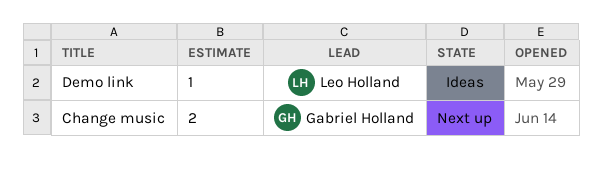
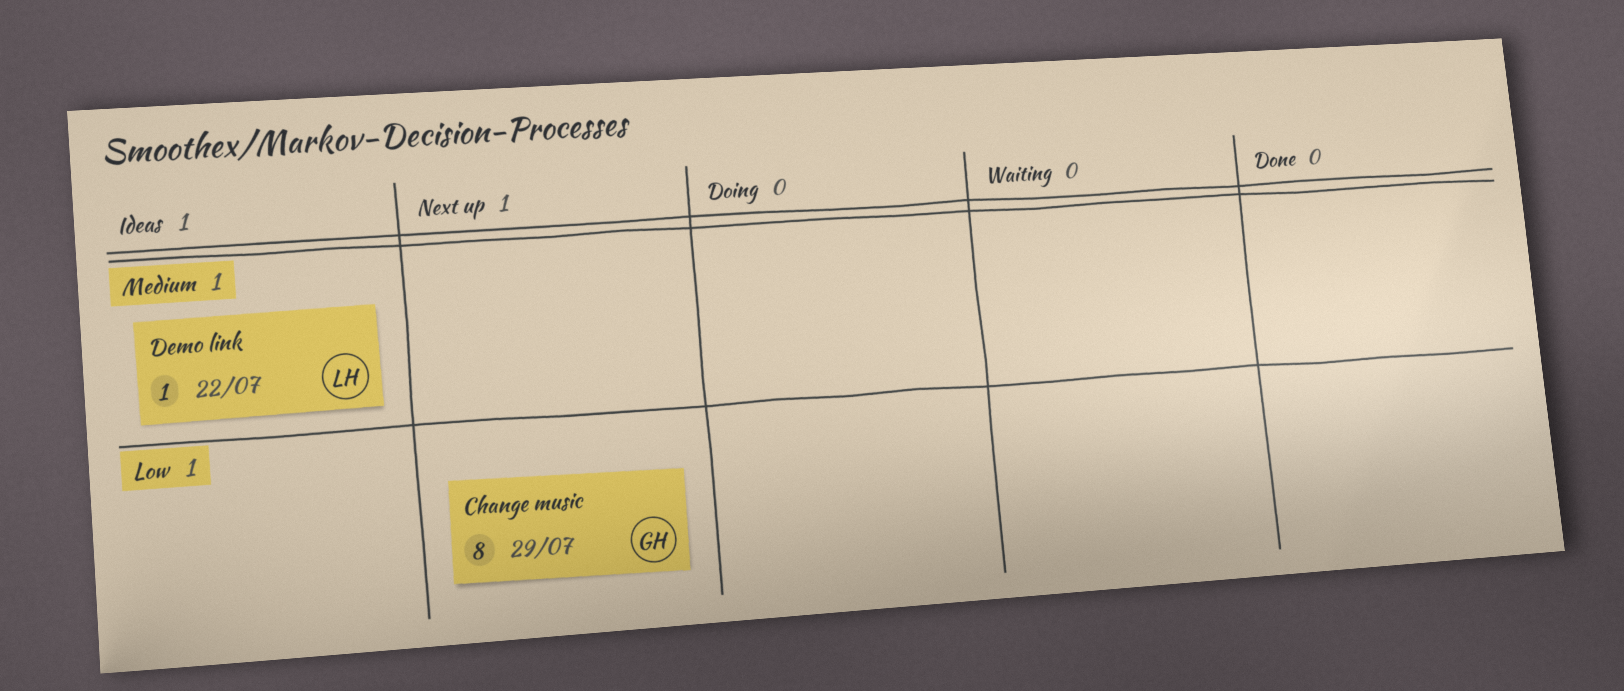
Change music, estimate: 2 -> 8

